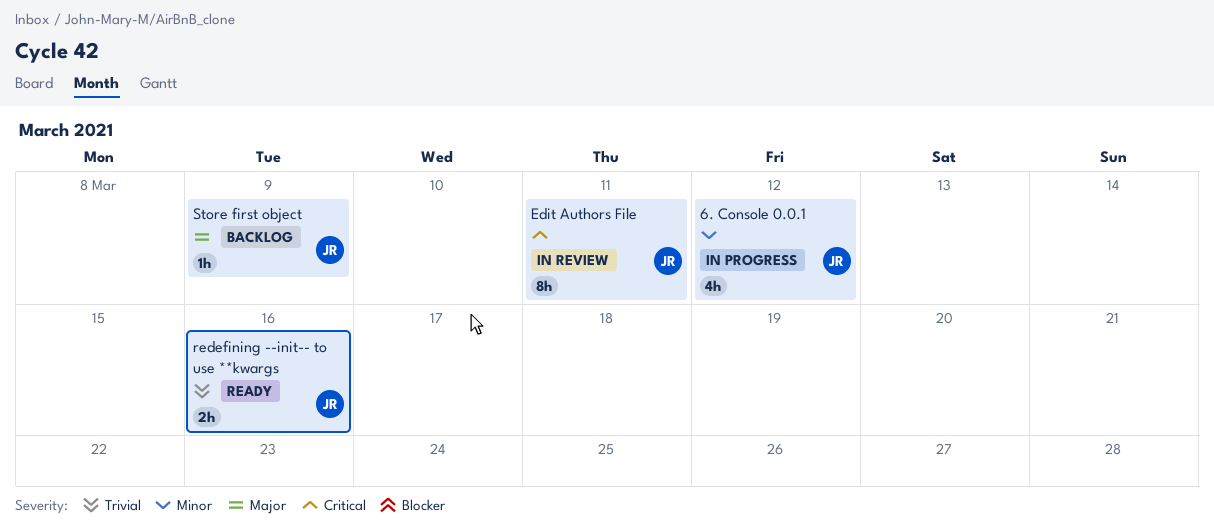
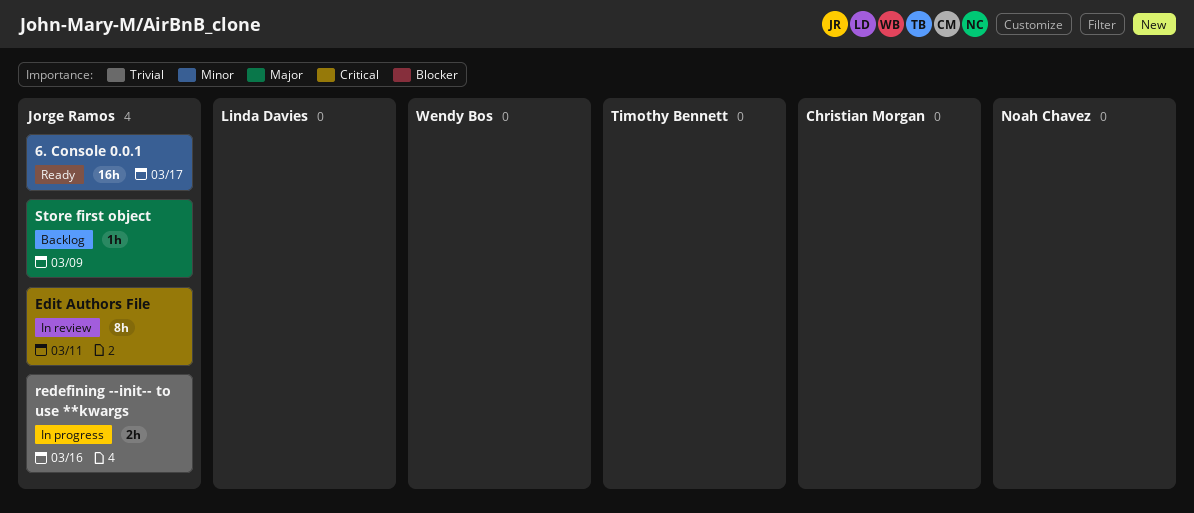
6. Console 0.0.1, status: In progress -> Ready
6. Console 0.0.1, estimate: 4h -> 16h
6. Console 0.0.1, due: Mar 12 -> Mar 17
redefining --init-- to use **kwargs, status: Ready -> In progress

